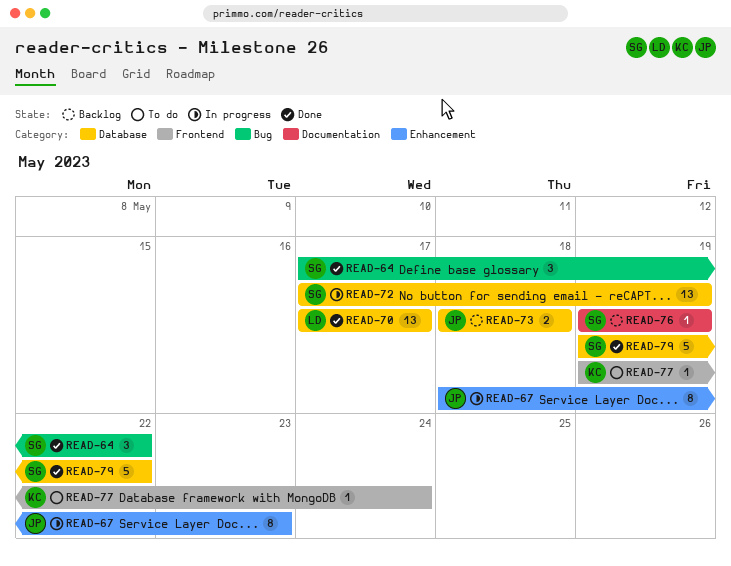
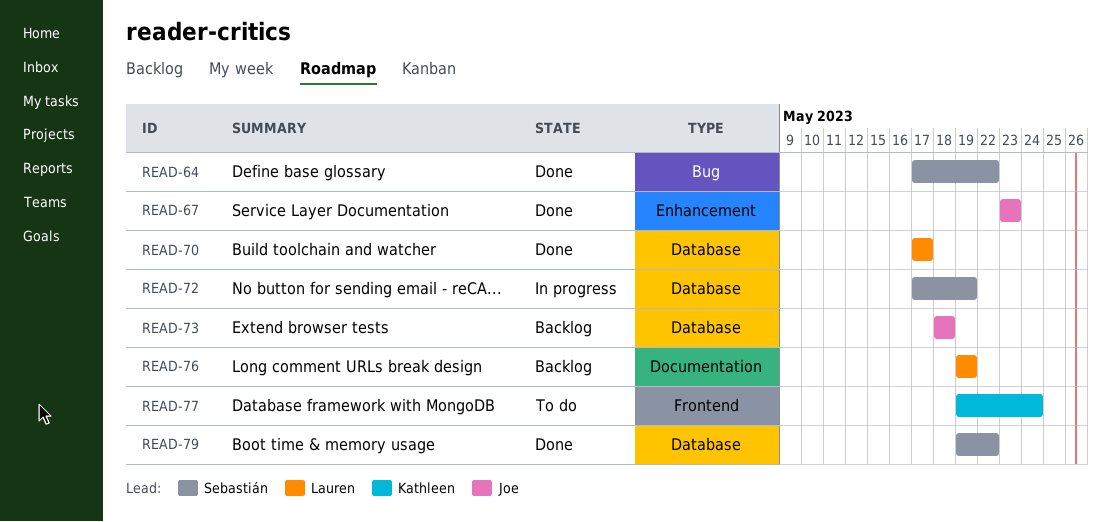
READ-67, status: In progress -> Done
READ-67, start: May 18 -> May 23
READ-76, owner: Sebastián -> Lauren

